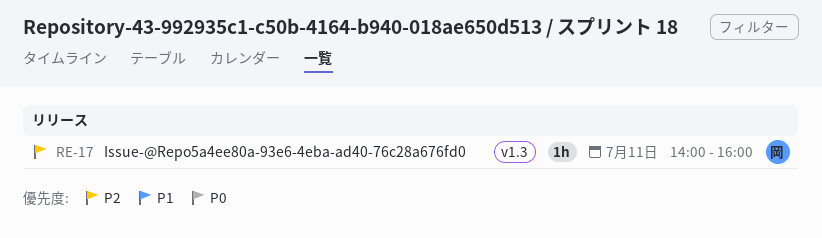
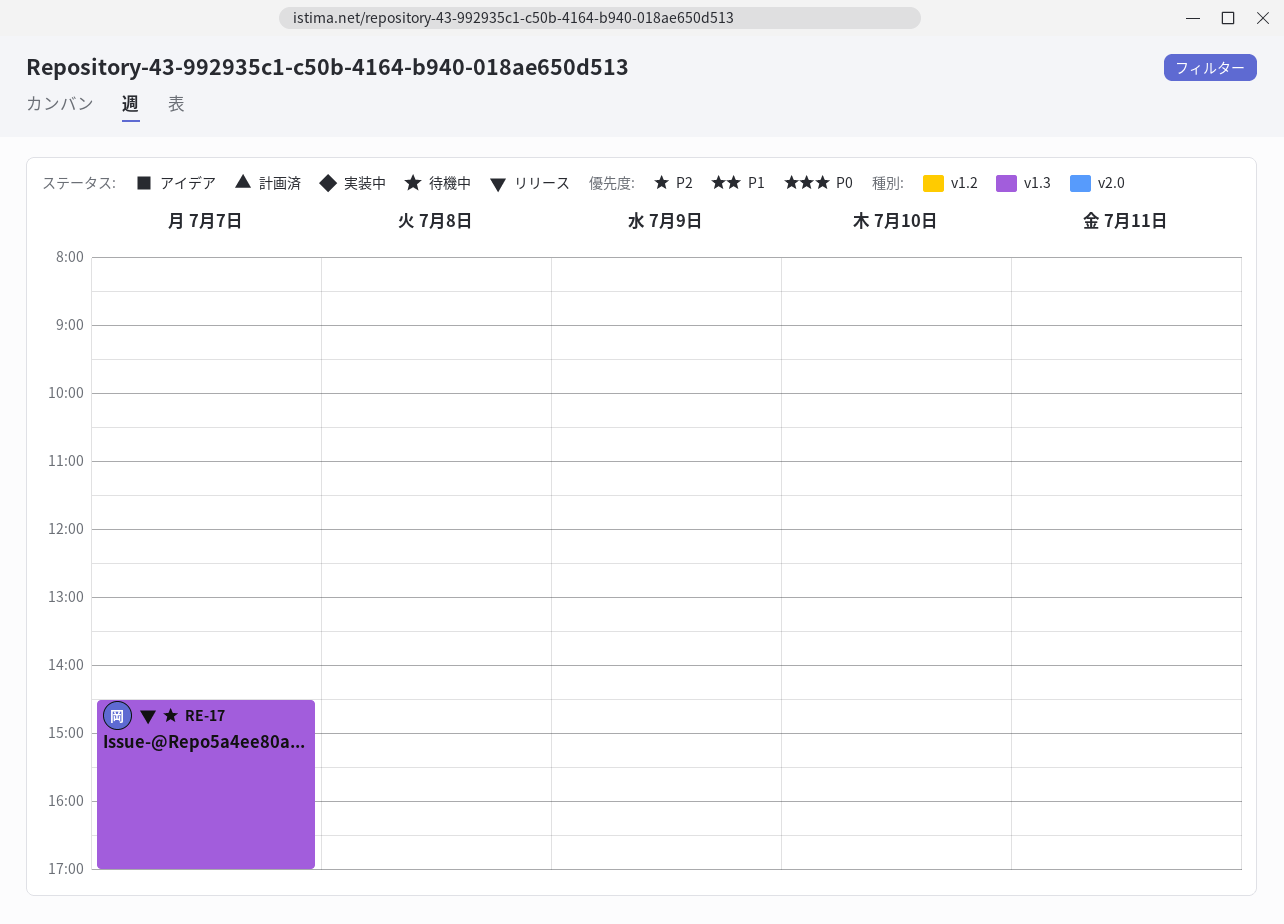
RE-17, day: Jul 11 -> Jul 7
RE-17, begins: 14:00 -> 14:30
RE-17, ends: 16:00 -> 17:00

